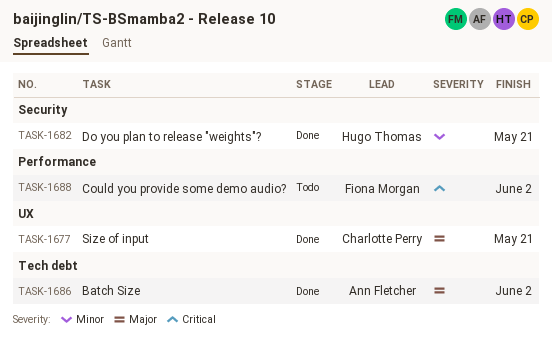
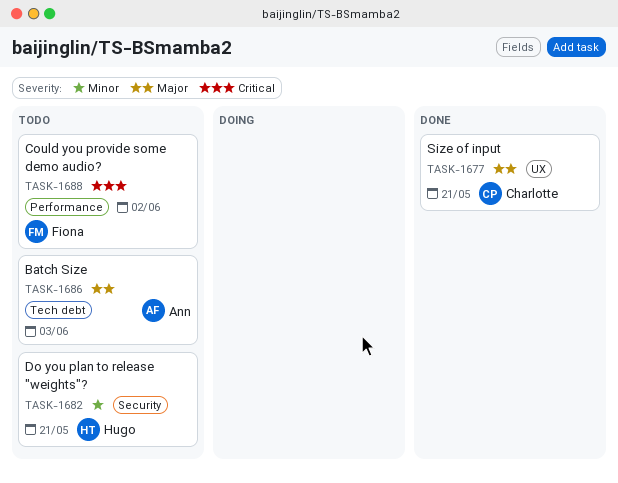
TASK-1682, status: Done -> Todo
TASK-1686, status: Done -> Todo
TASK-1686, due: Jun 2 -> Jun 3

